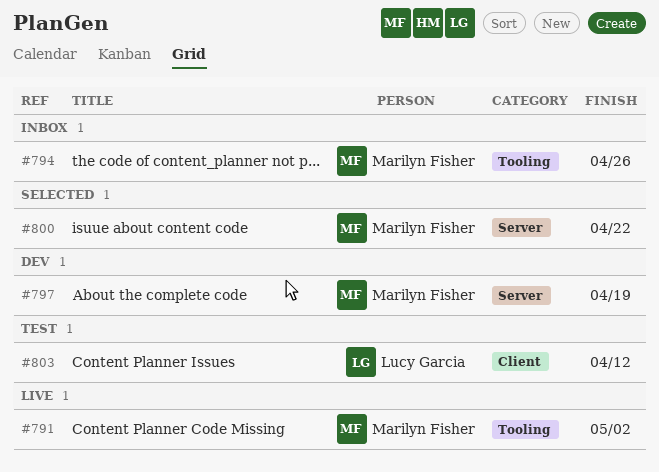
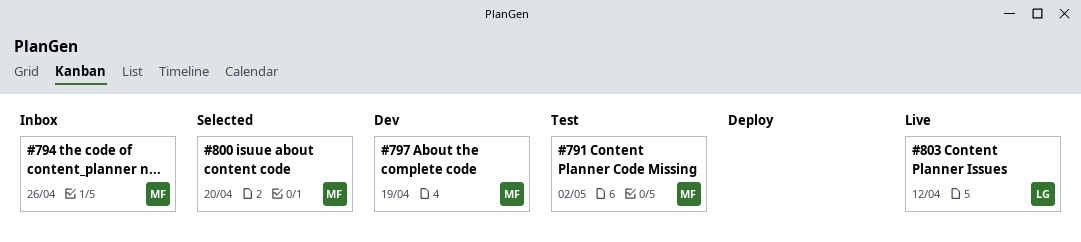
#791, status: Live -> Test
#800, due: Apr 22 -> Apr 20
#803, status: Test -> Live

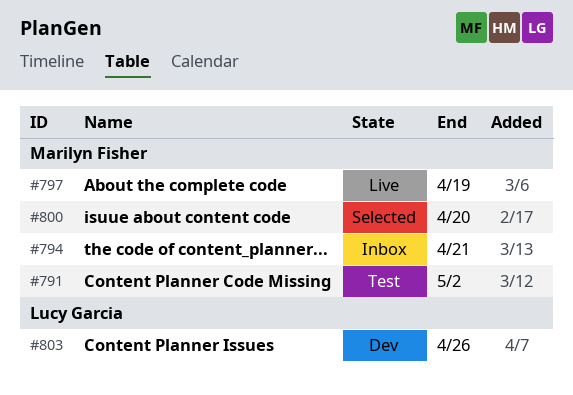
#794, due: Apr 26 -> Apr 21
#797, status: Dev -> Live
#803, status: Live -> Dev
#803, due: Apr 12 -> Apr 26

